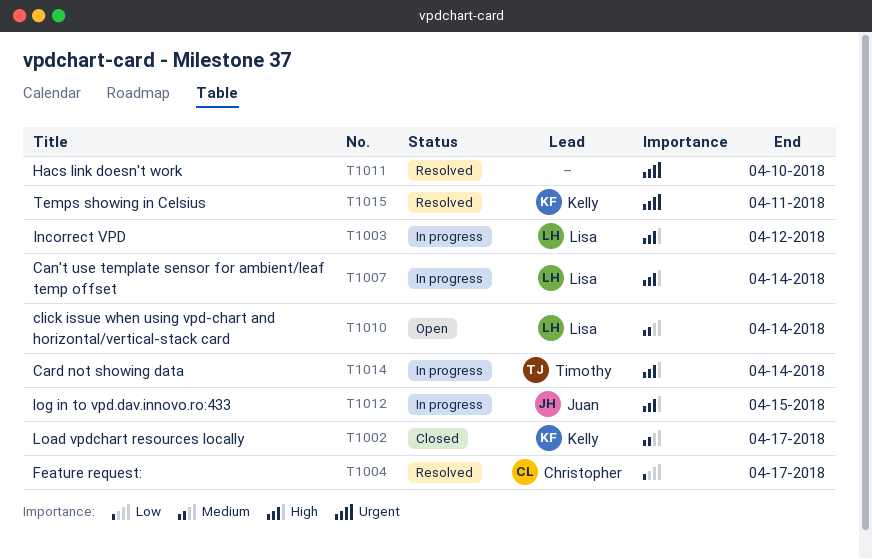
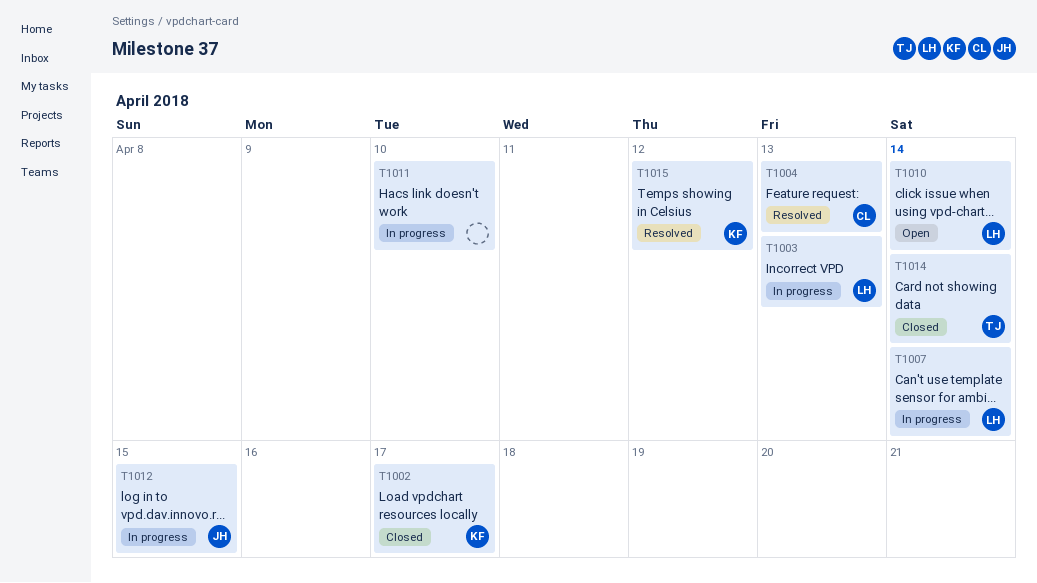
T1003, due: Apr 12 -> Apr 13
T1004, due: Apr 17 -> Apr 13
T1011, status: Resolved -> In progress
T1014, status: In progress -> Closed
T1015, due: Apr 11 -> Apr 12

